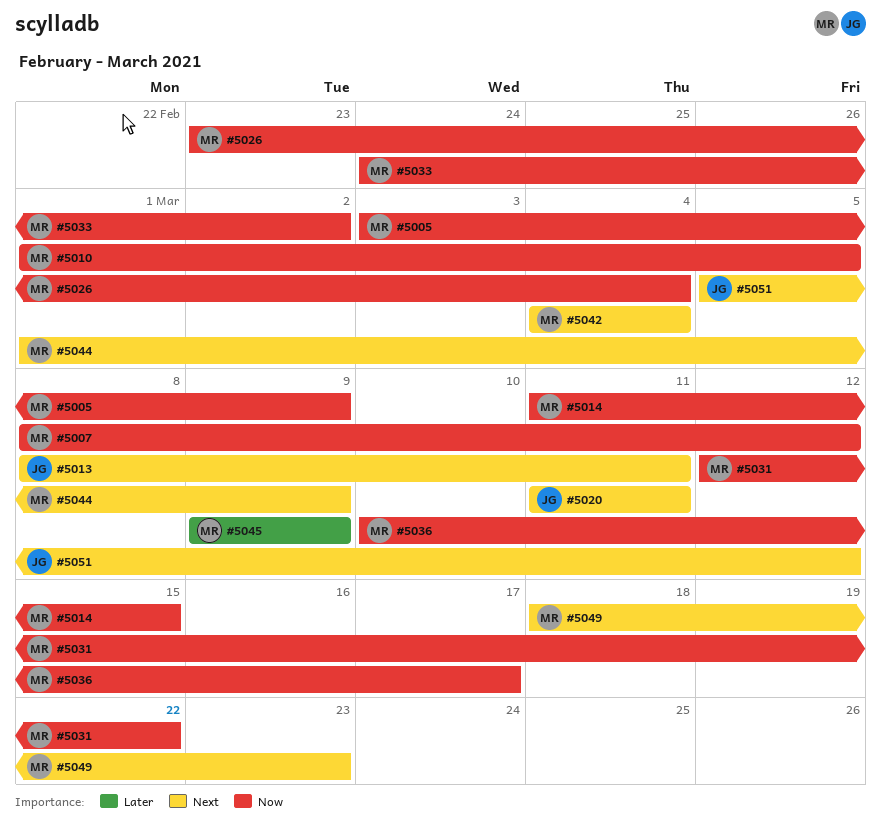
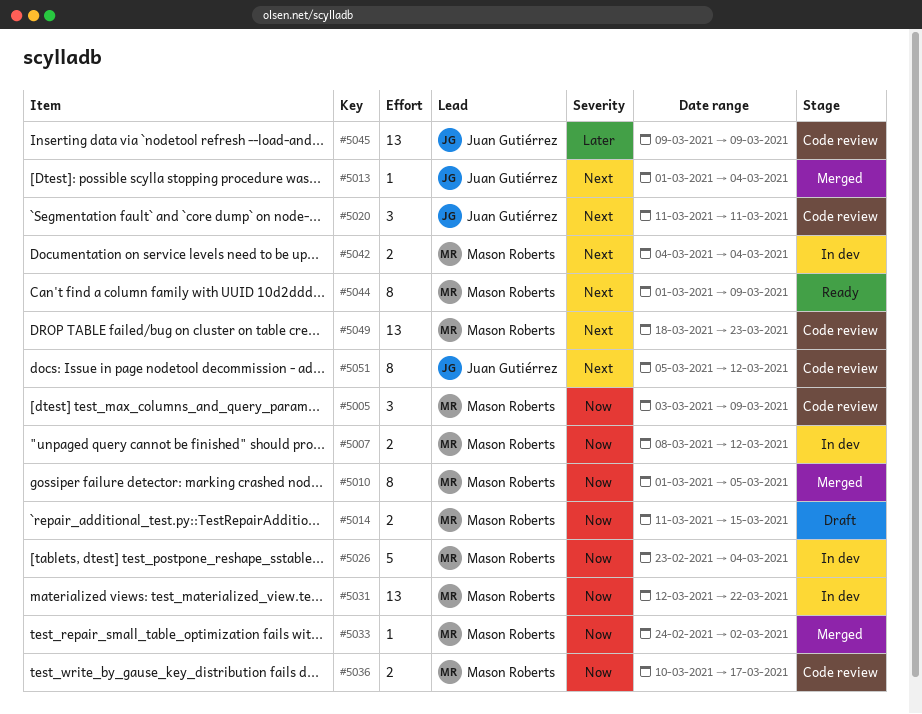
#5013, start: Mar 8 -> Mar 1
#5013, due: Mar 11 -> Mar 4
#5045, owner: Mason Roberts -> Juan Gutiérrez

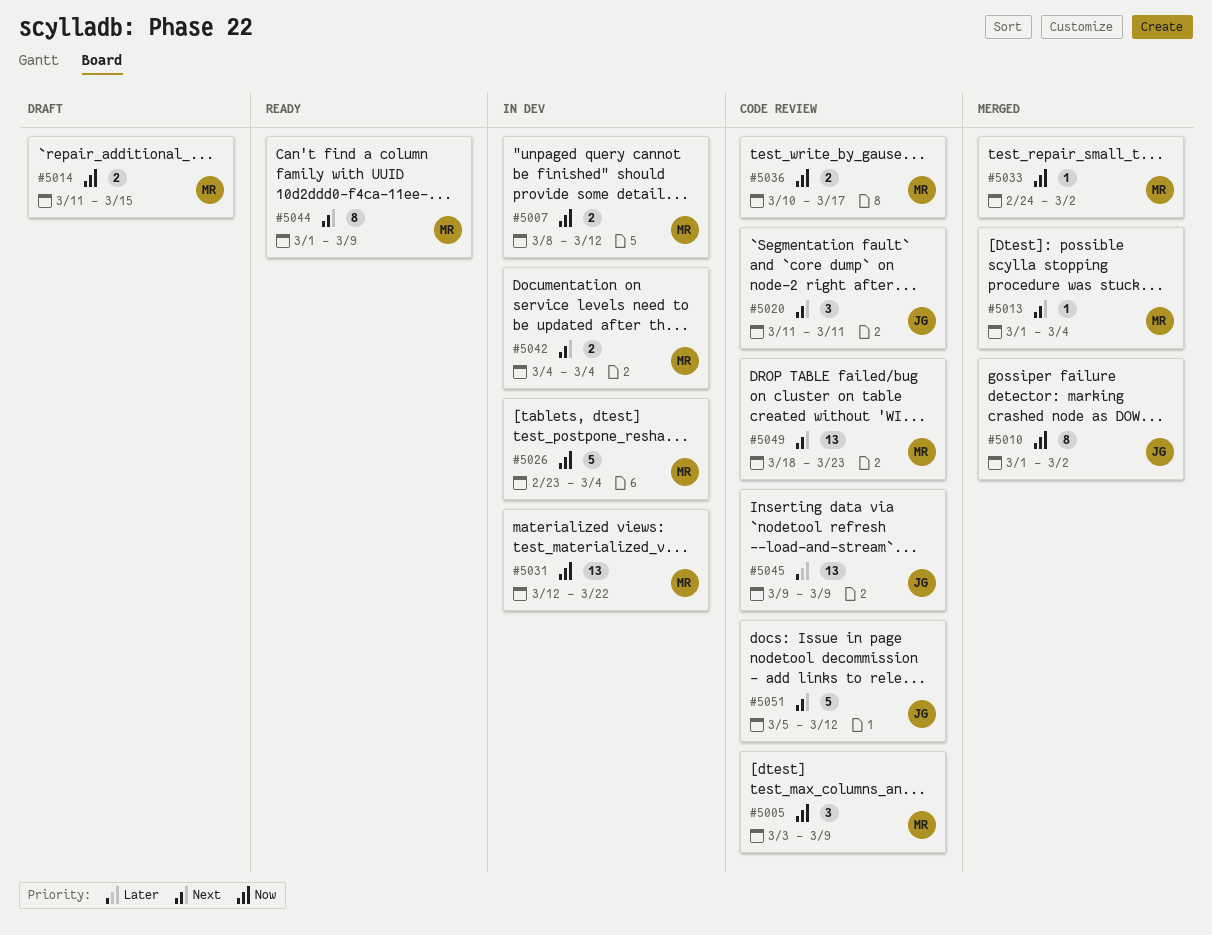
#5010, owner: Mason Roberts -> Juan Gutiérrez
#5010, due: Mar 5 -> Mar 2
#5013, owner: Juan Gutiérrez -> Mason Roberts
#5051, estimate: 8 -> 5

